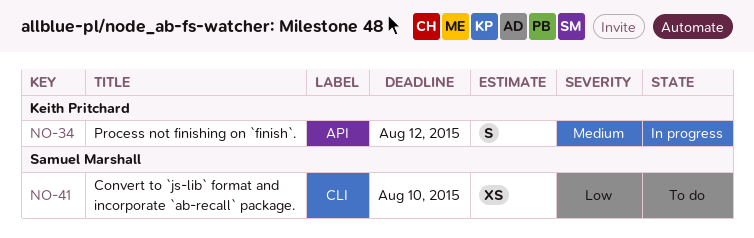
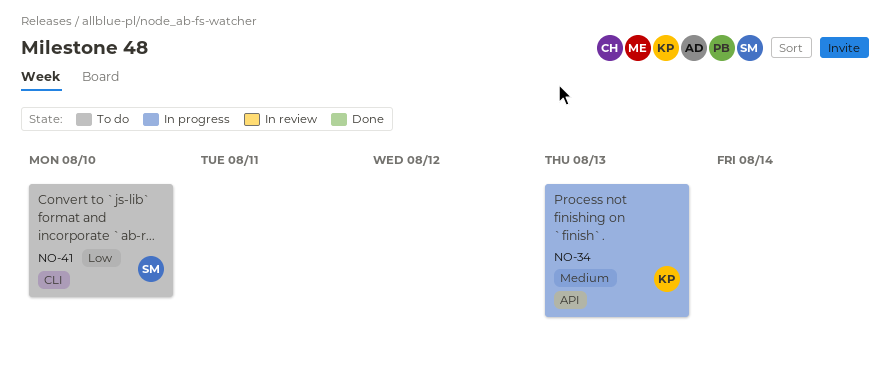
NO-34, due: Aug 12 -> Aug 13

